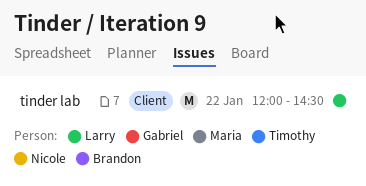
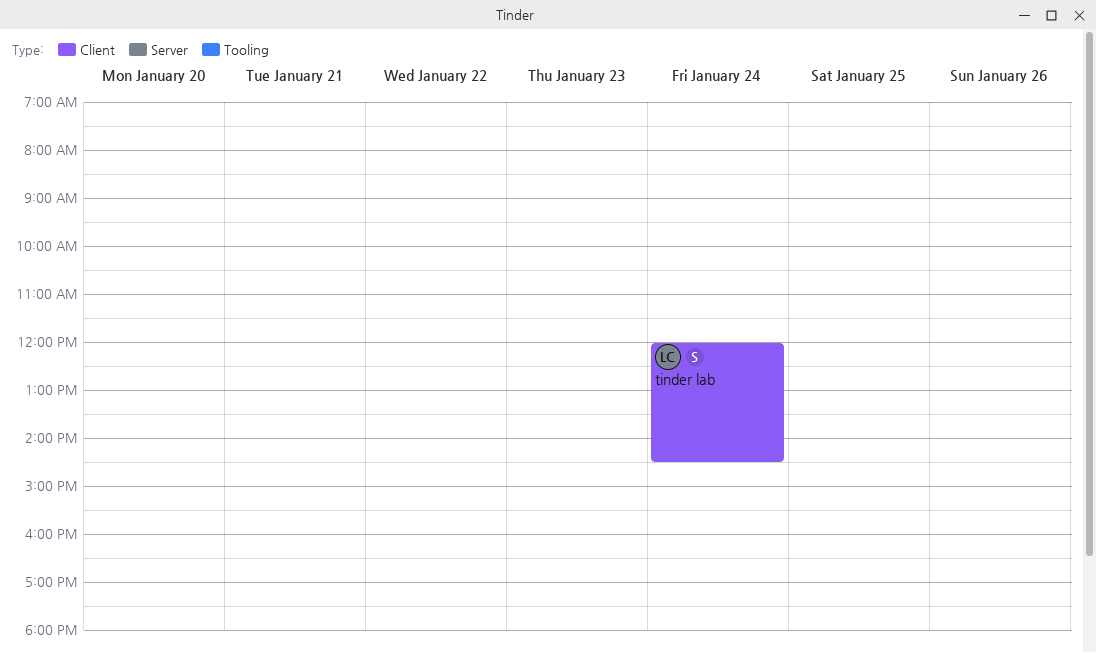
tinder lab, estimate: M -> S
tinder lab, day: Jan 22 -> Jan 24

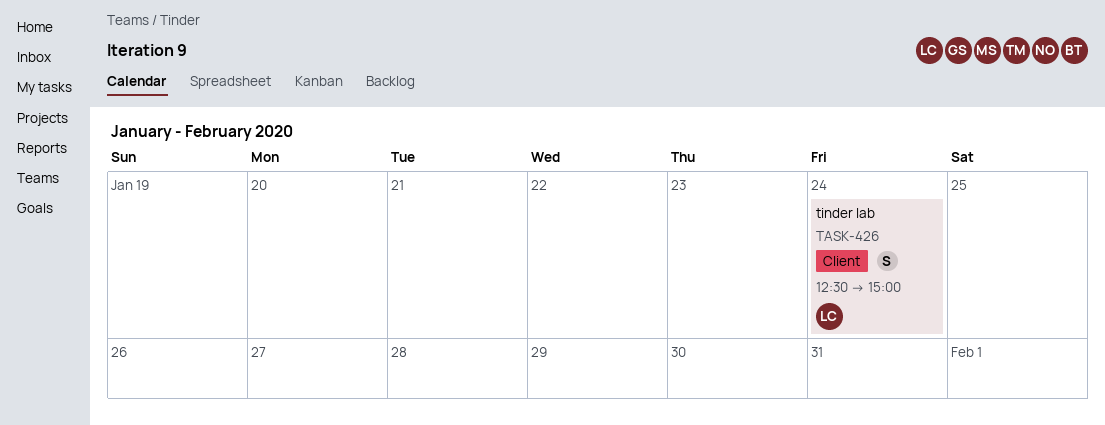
tinder lab, begins: 12:00 -> 12:30
tinder lab, ends: 14:30 -> 15:00

